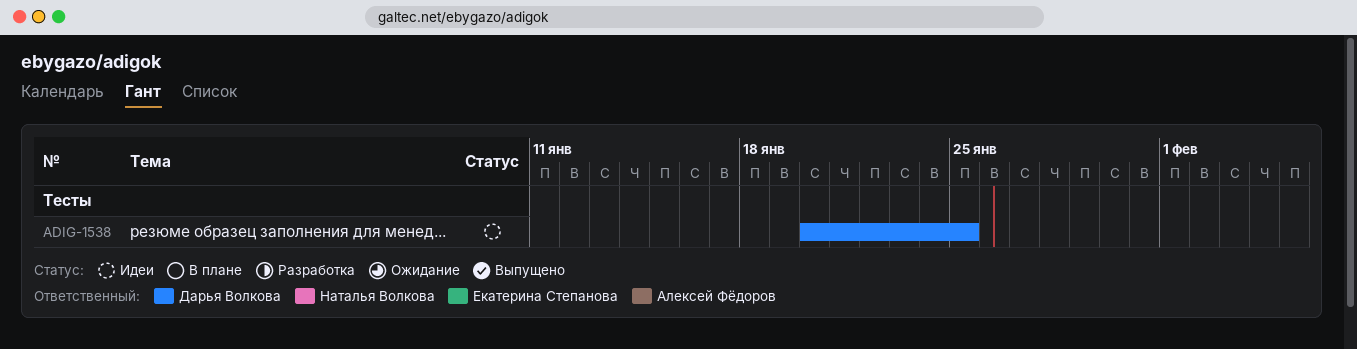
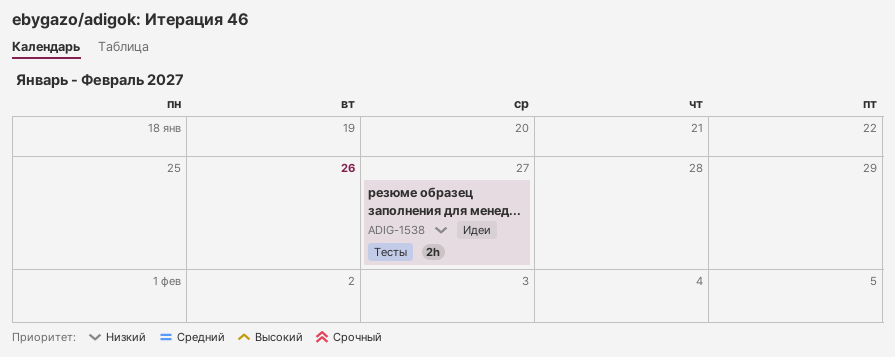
ADIG-1538, due: Jan 25 -> Jan 27

